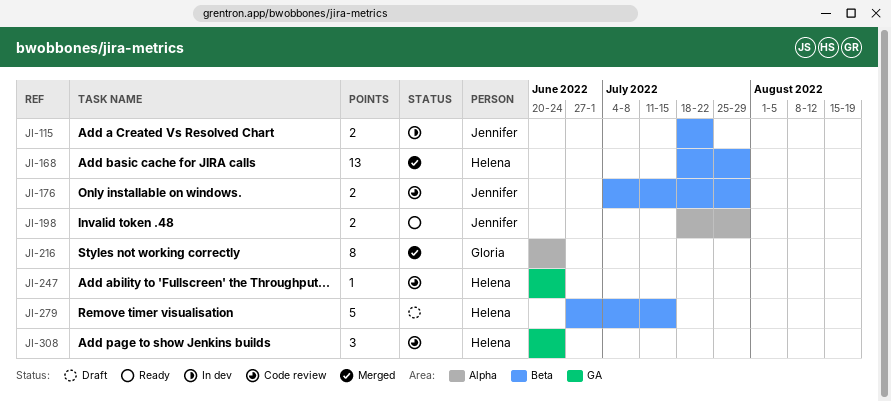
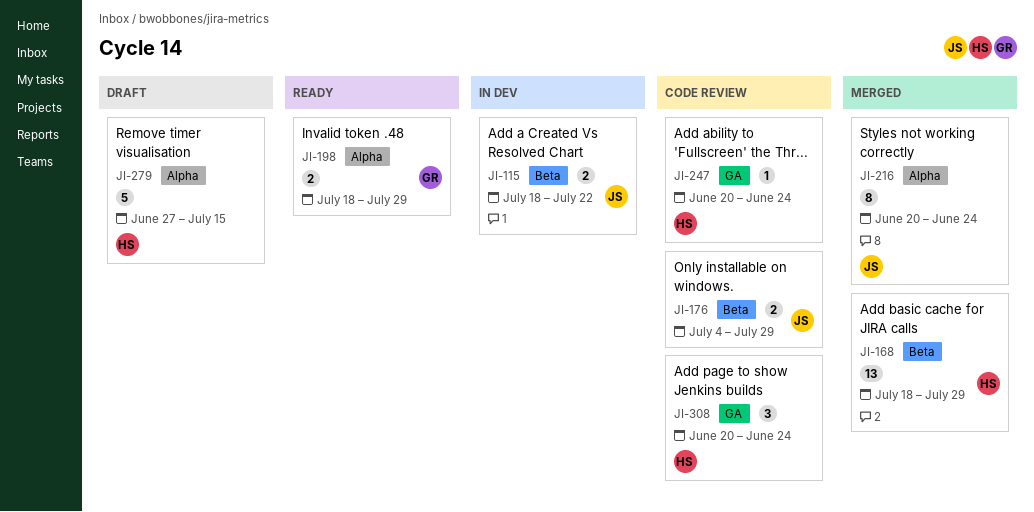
JI-198, owner: Jennifer -> Gloria
JI-216, owner: Gloria -> Jennifer
JI-279, label: Beta -> Alpha

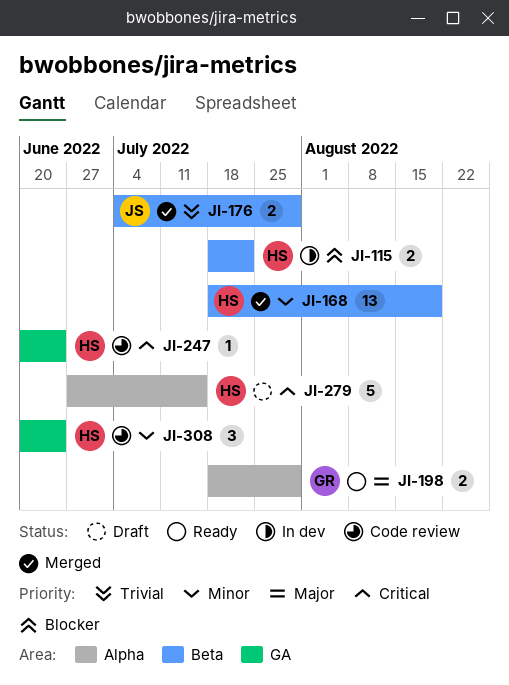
JI-115, owner: JS -> HS
JI-168, due: Jul 29 -> Aug 19
JI-176, status: Code review -> Merged
JI-216: present -> none

